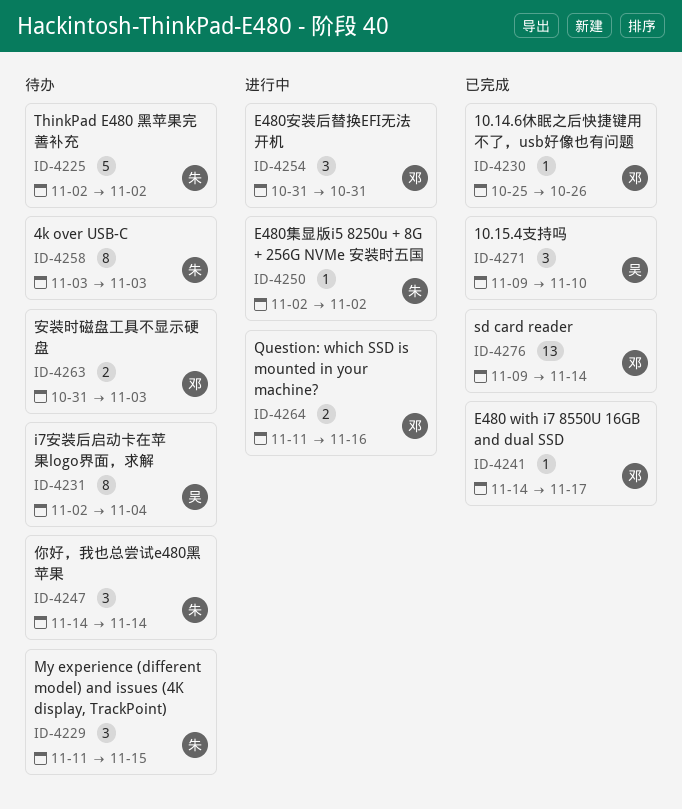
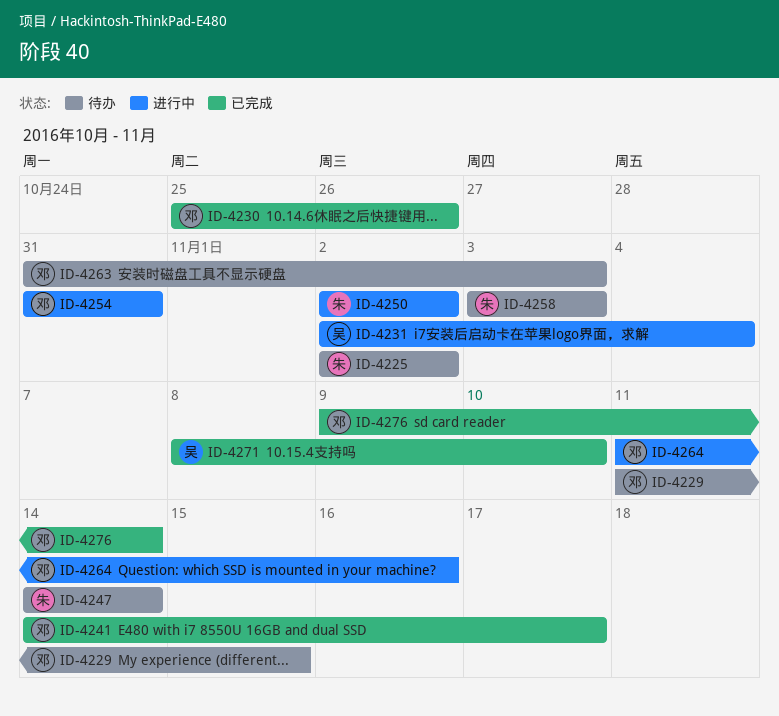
ID-4229, owner: 朱 -> 邓
ID-4231, status: 待办 -> 进行中
ID-4271, start: Nov 9 -> Nov 8

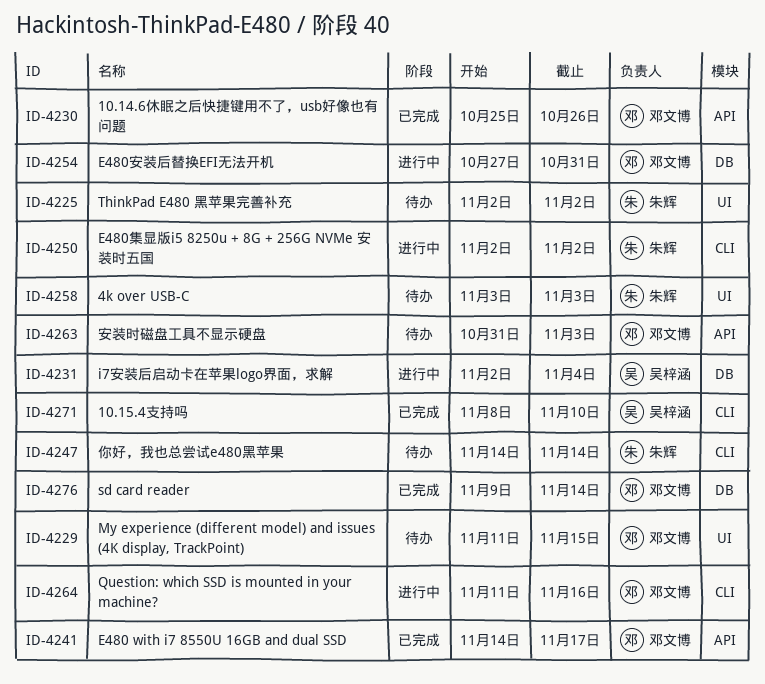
ID-4254, start: Oct 31 -> Oct 27

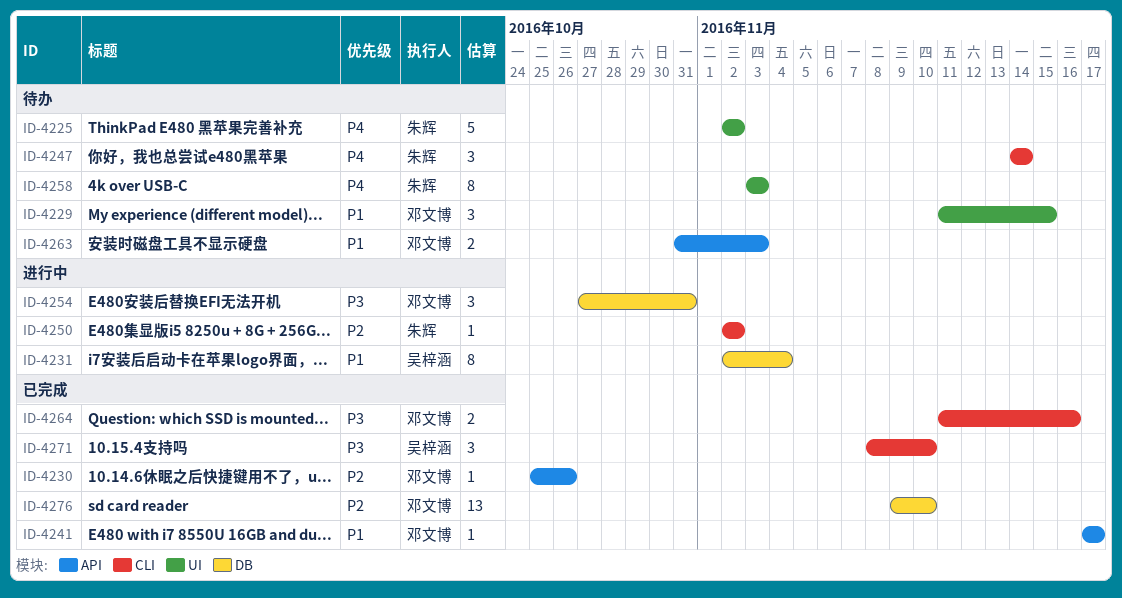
ID-4241, start: Nov 14 -> Nov 17
ID-4264, status: 进行中 -> 已完成
ID-4276, due: Nov 14 -> Nov 10

